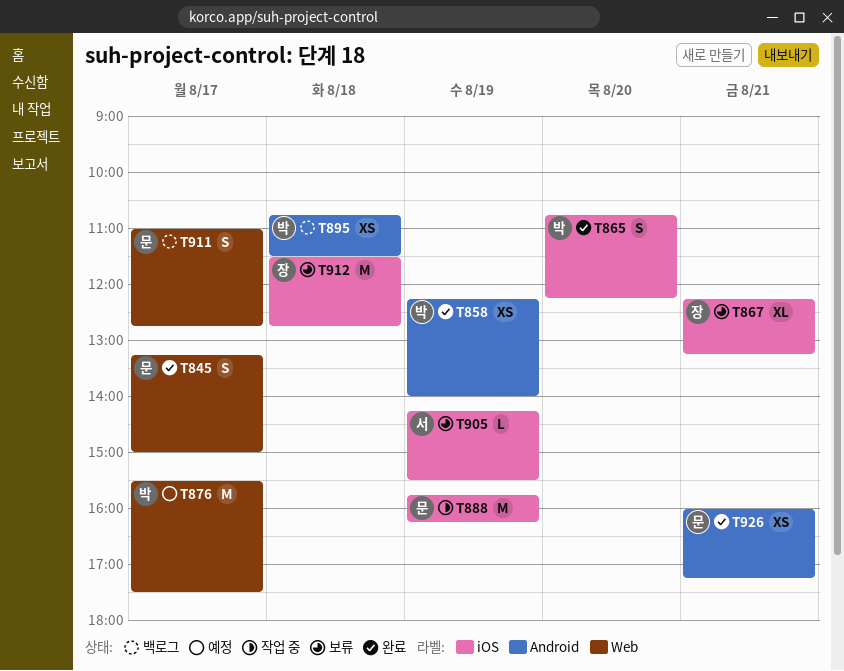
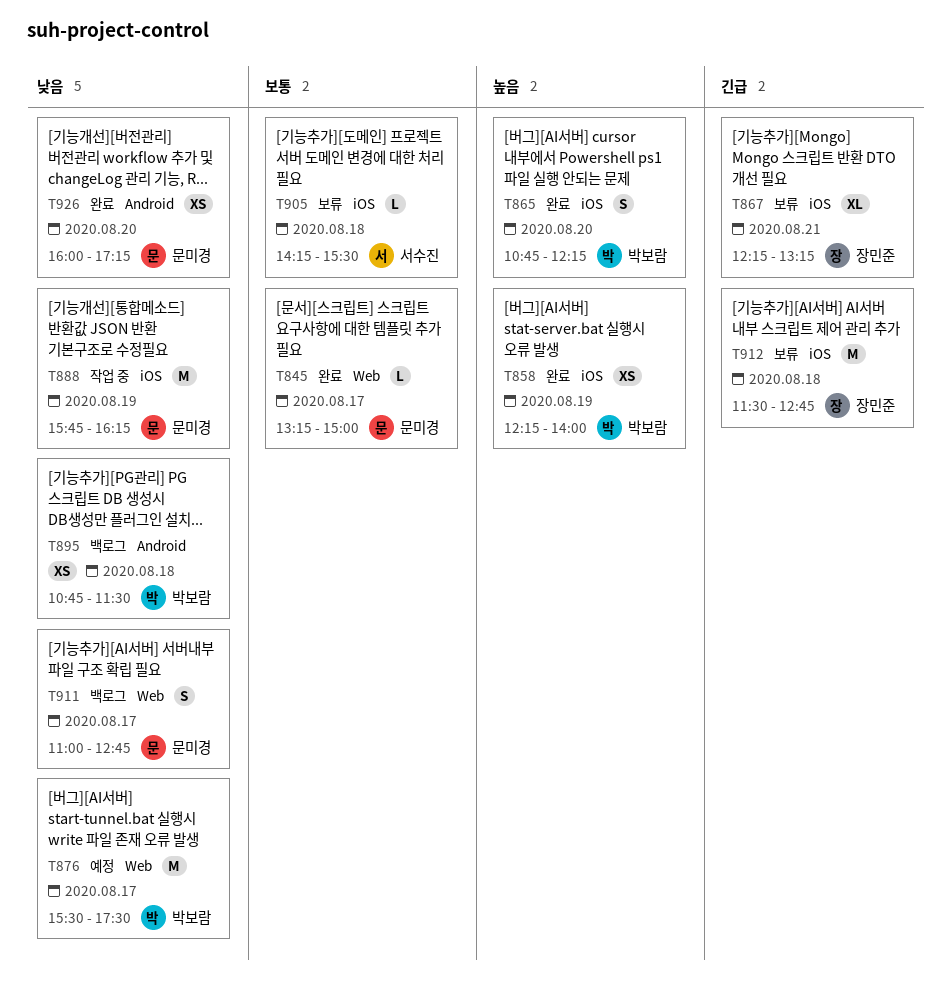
T845, estimate: S -> L
T858, label: Android -> iOS
T905, day: Aug 19 -> Aug 18
T926, day: Aug 21 -> Aug 20

